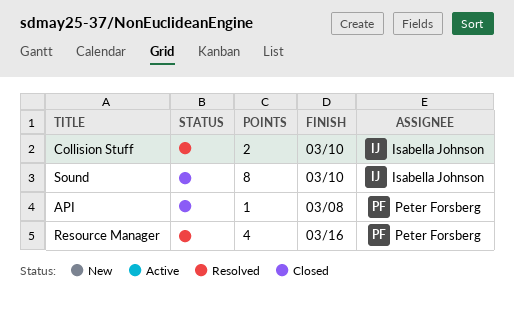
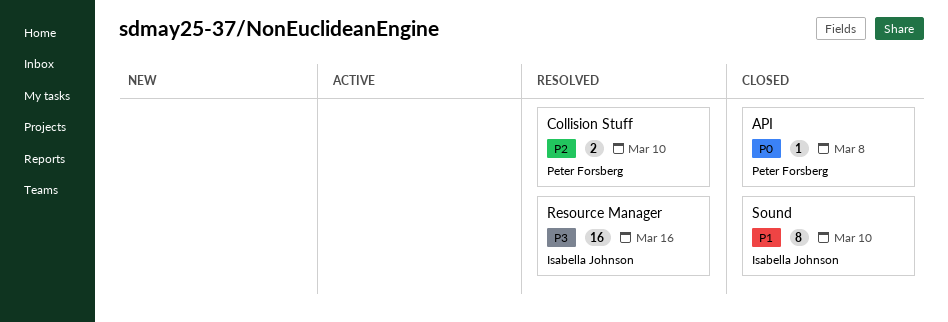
Collision Stuff, owner: Isabella Johnson -> Peter Forsberg
Resource Manager, owner: Peter Forsberg -> Isabella Johnson
Resource Manager, estimate: 4 -> 16

